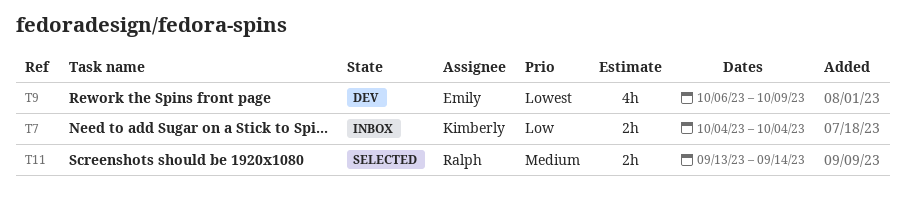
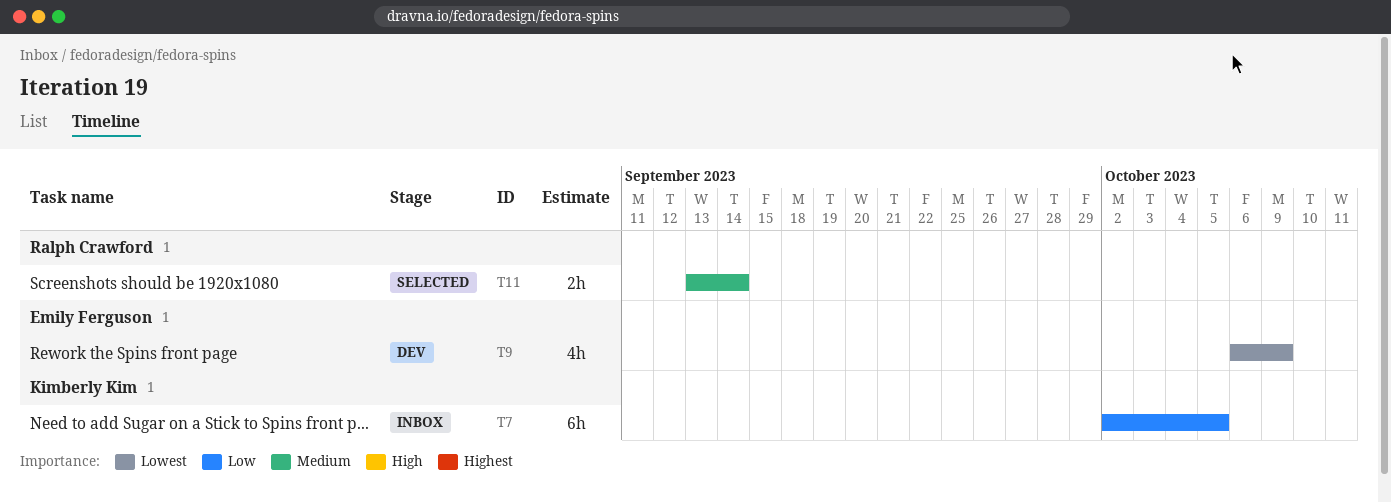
T7, estimate: 2h -> 6h
T7, start: Oct 4 -> Oct 2
T7, due: Oct 4 -> Oct 5

